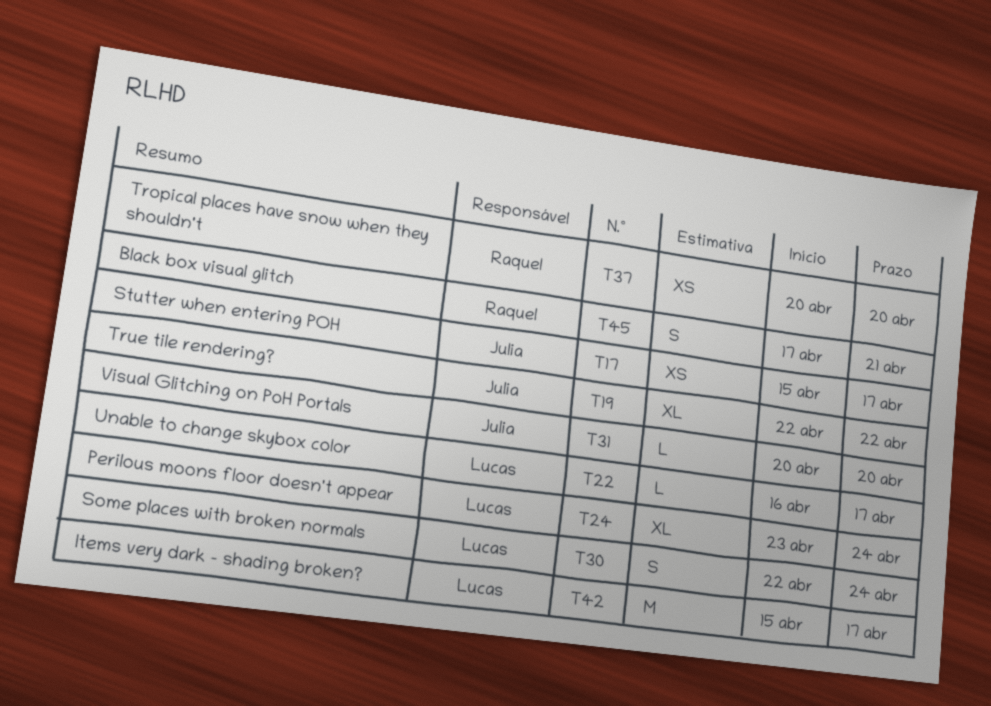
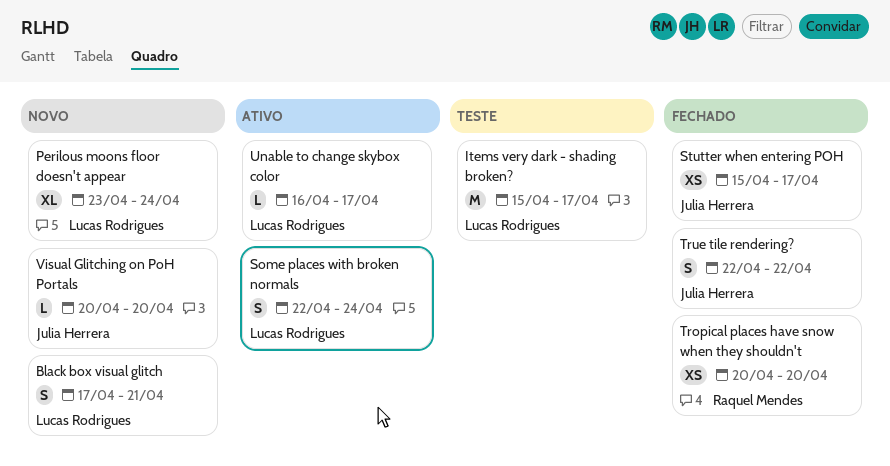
Black box visual glitch, owner: Raquel Mendes -> Lucas Rodrigues
True tile rendering?, estimate: XL -> S

